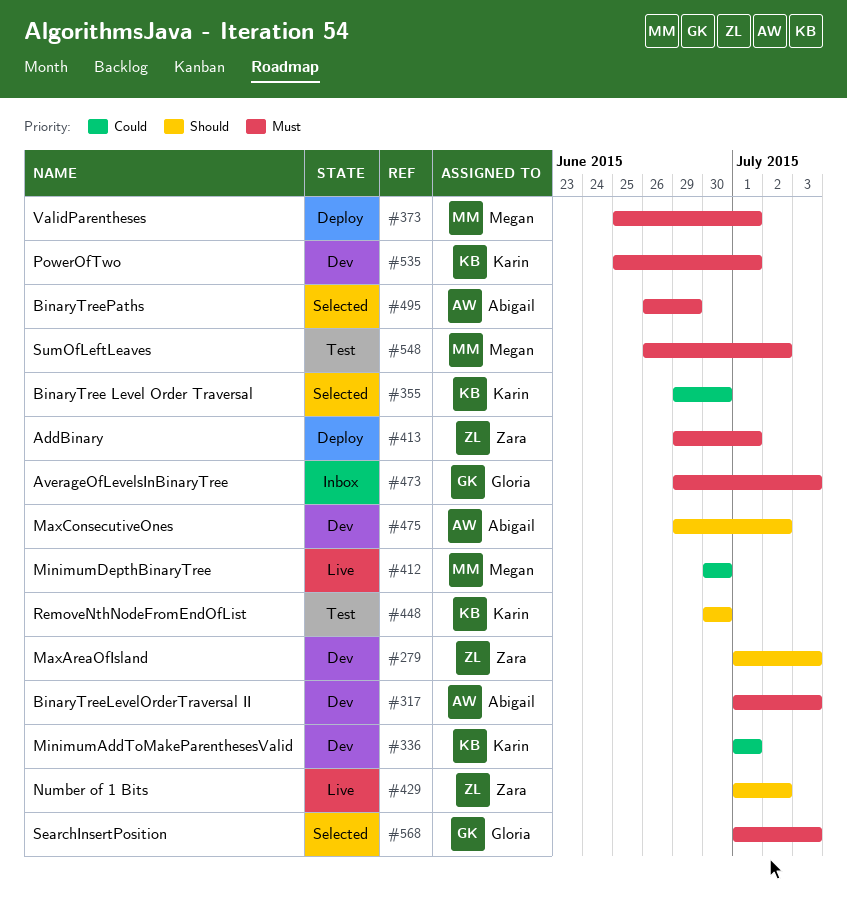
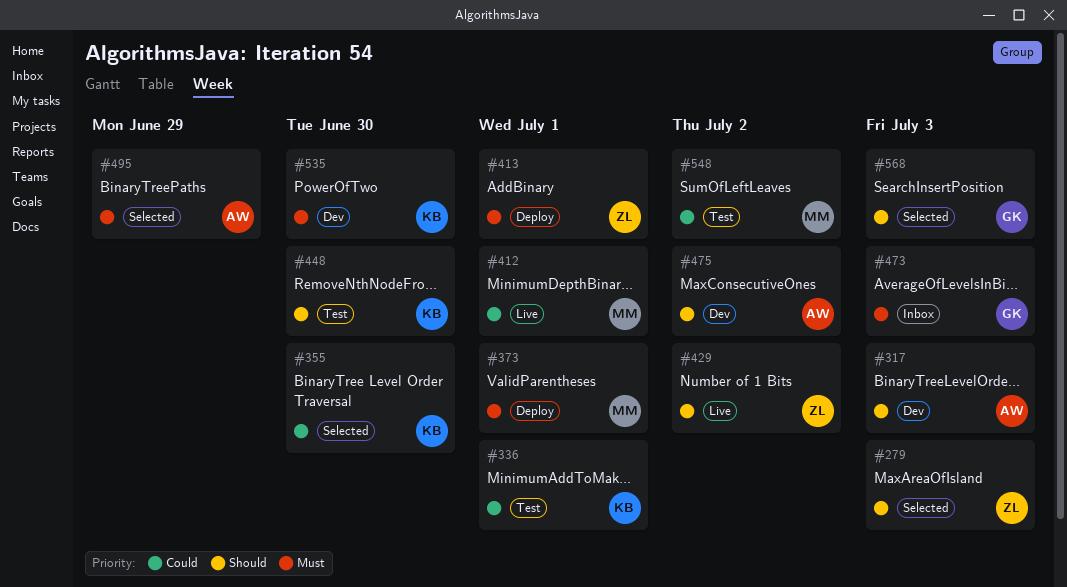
#279, status: Dev -> Selected
#317, priority: Must -> Should
#336, status: Dev -> Test
#412, due: Jun 30 -> Jul 1
#535, due: Jul 1 -> Jun 30
#548, priority: Must -> Could
#568, priority: Must -> Should

